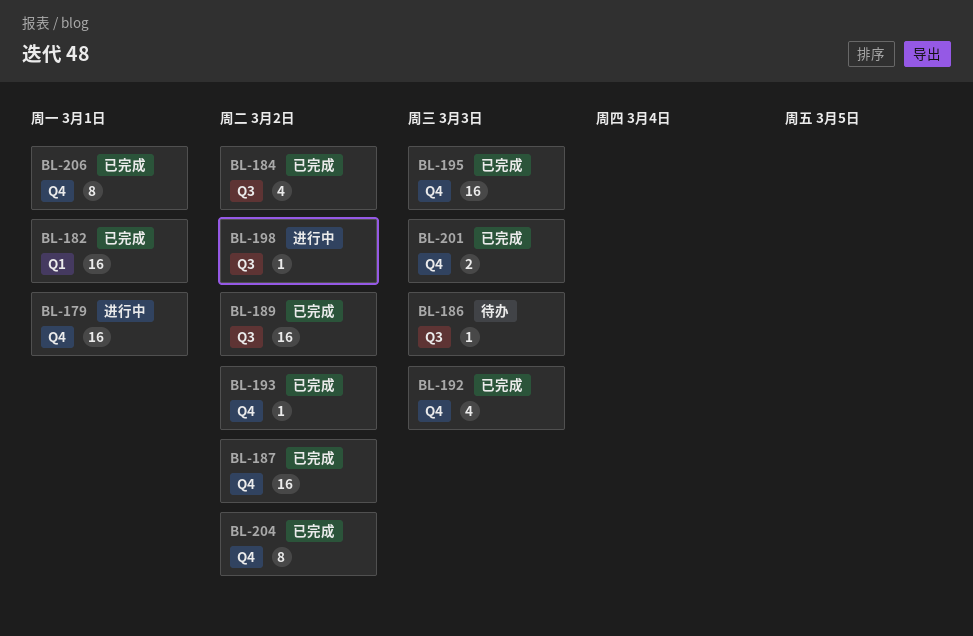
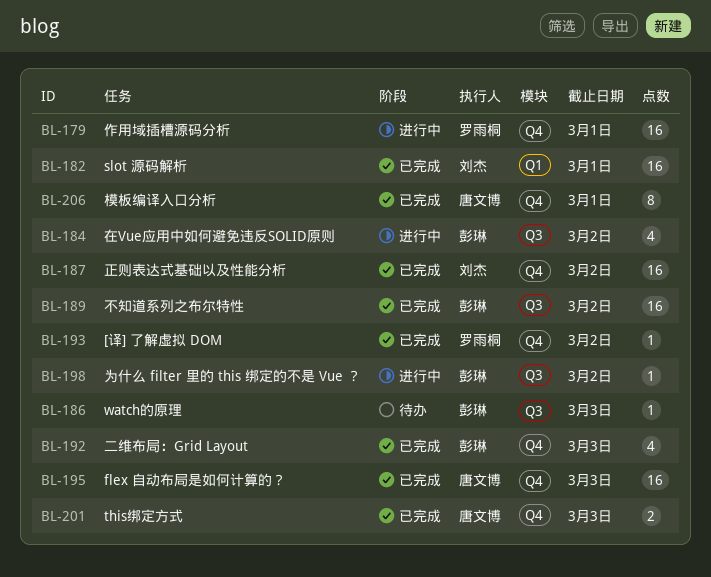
BL-184, status: 已完成 -> 进行中
BL-204: present -> none

